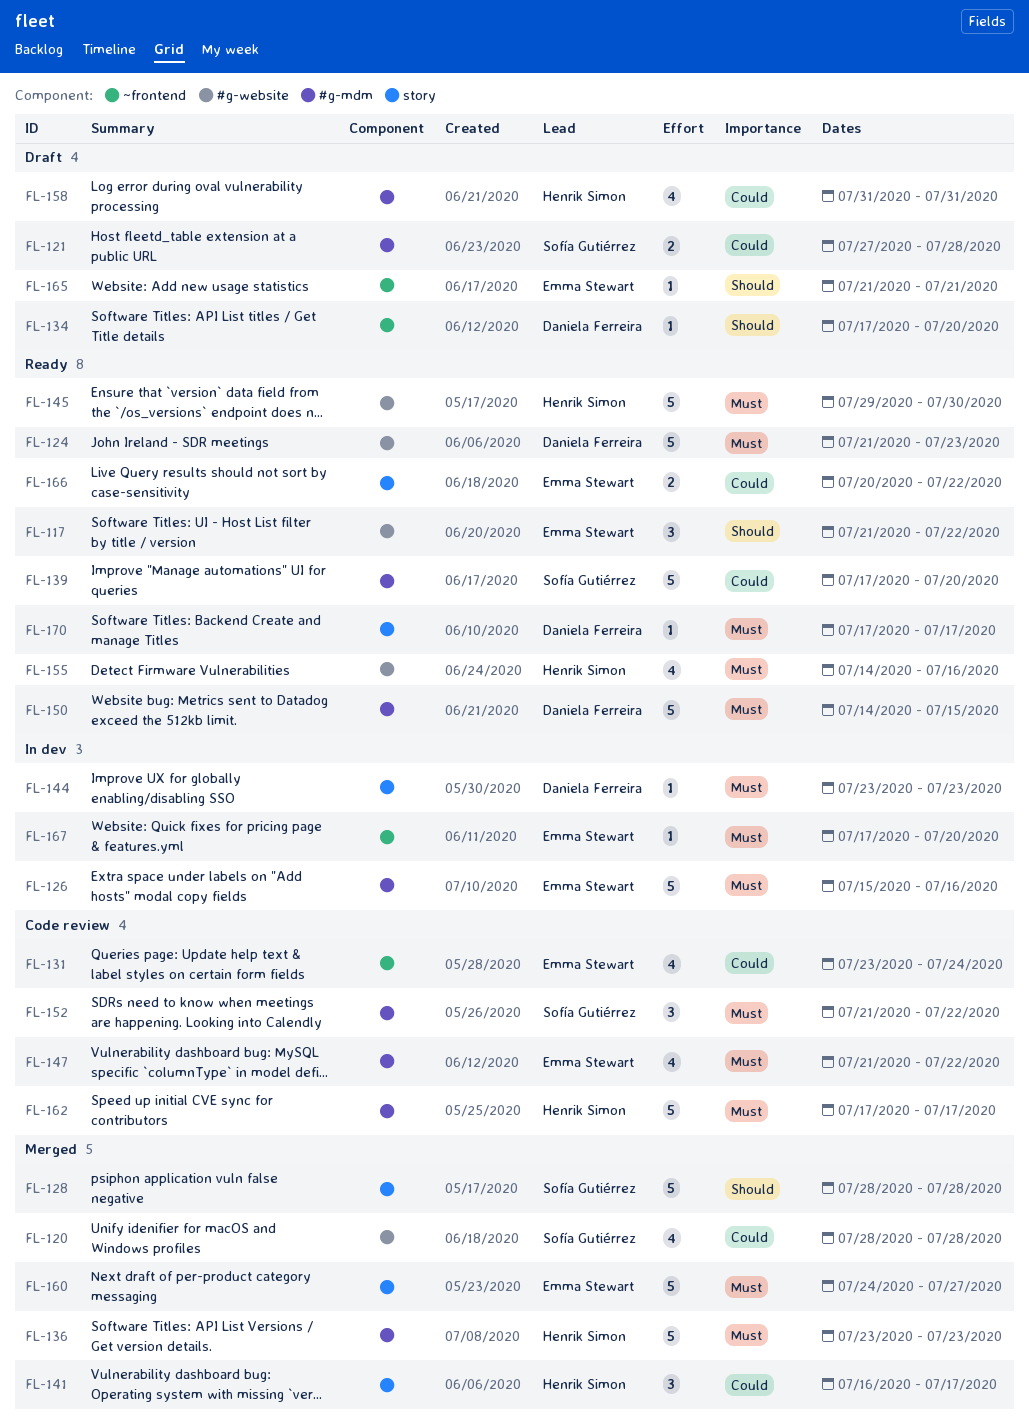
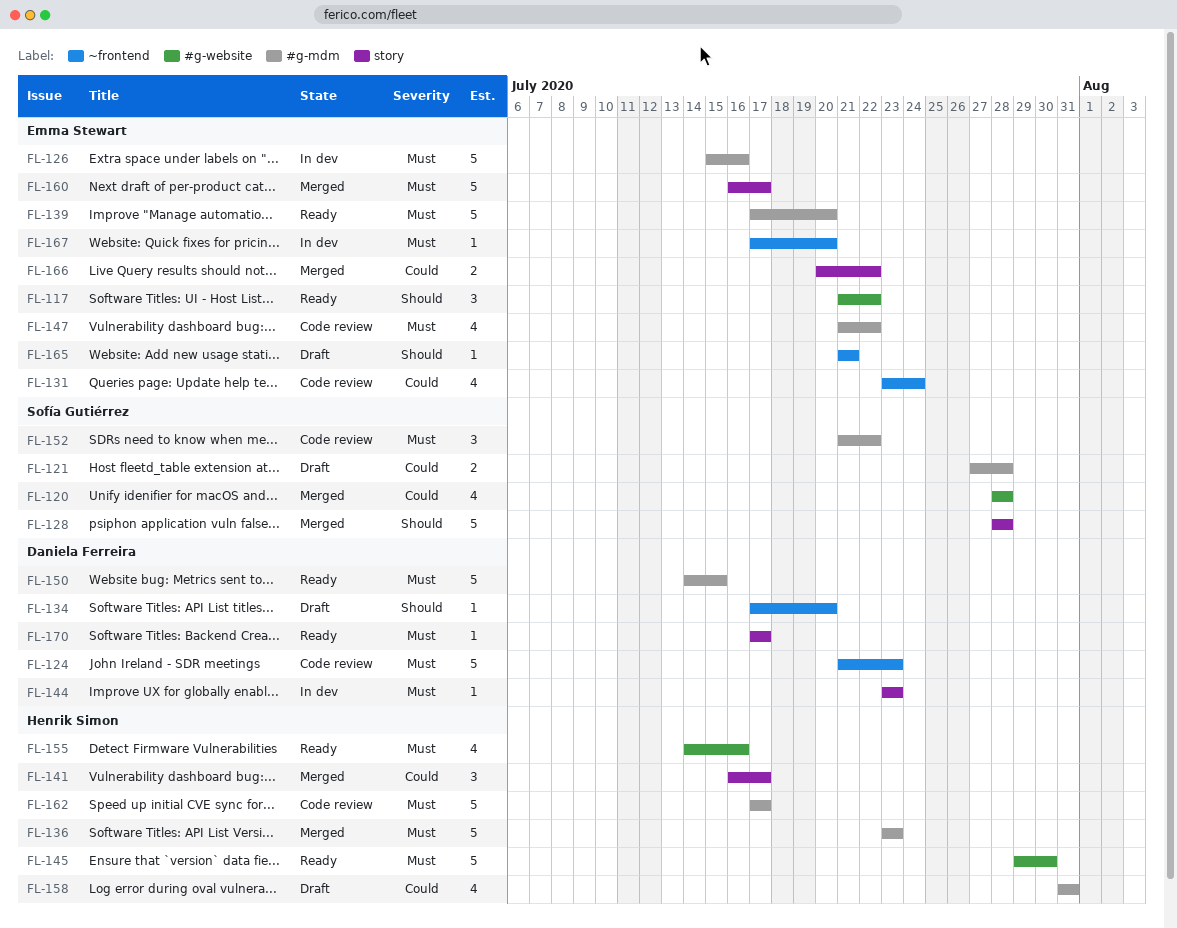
FL-124, status: Ready -> Code review
FL-124, label: #g-website -> ~frontend
FL-139, owner: Sofía Gutiérrez -> Emma Stewart
FL-139, priority: Could -> Must
FL-160, start: Jul 24 -> Jul 16
FL-160, due: Jul 27 -> Jul 17
FL-166, status: Ready -> Merged

